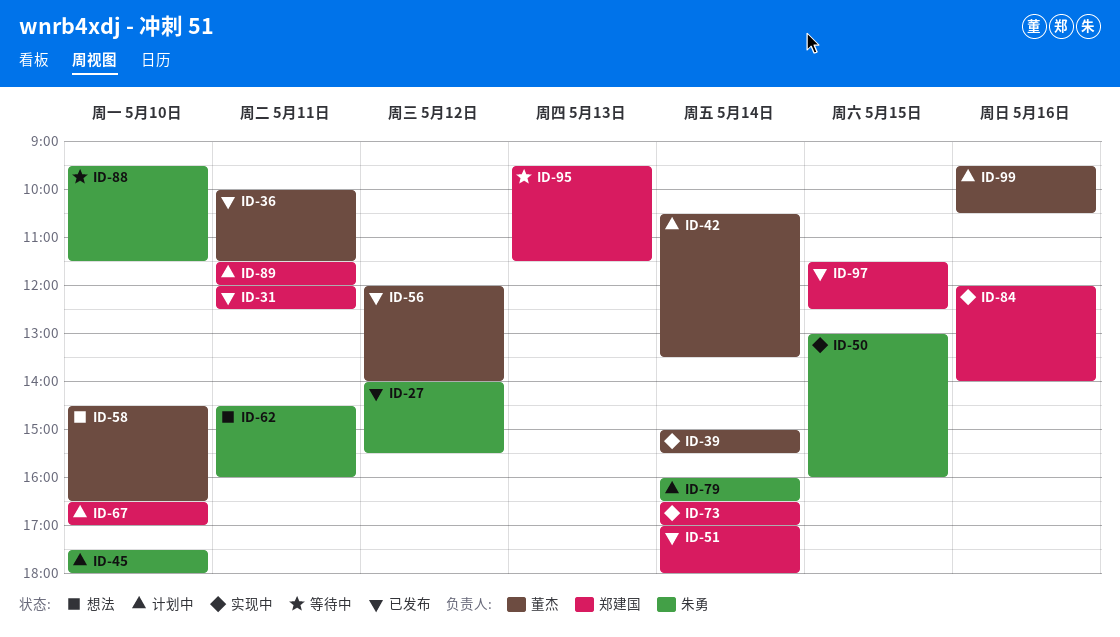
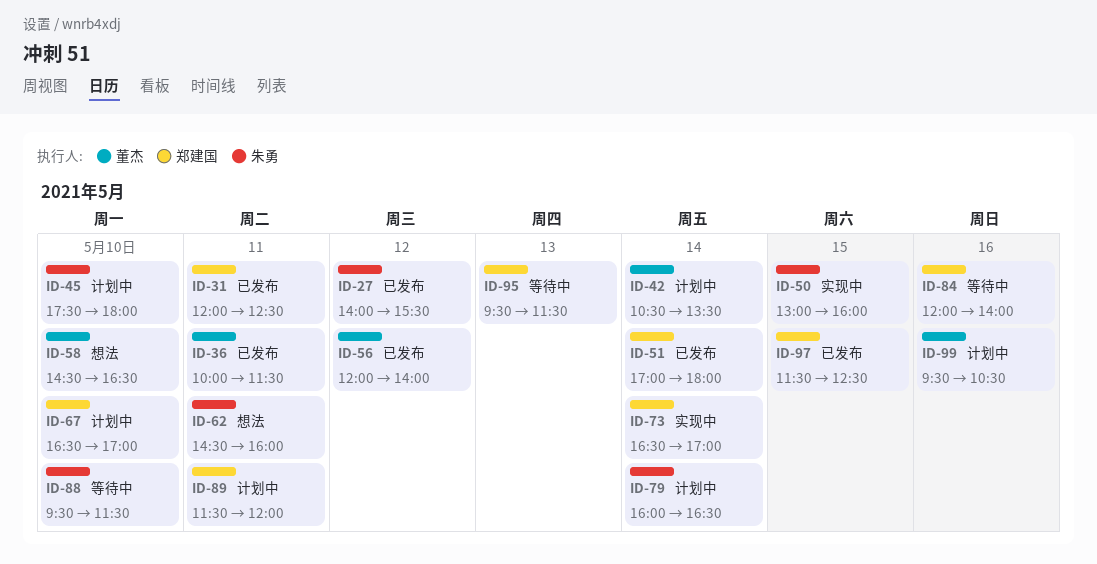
ID-39: present -> none
ID-84, status: 实现中 -> 等待中

